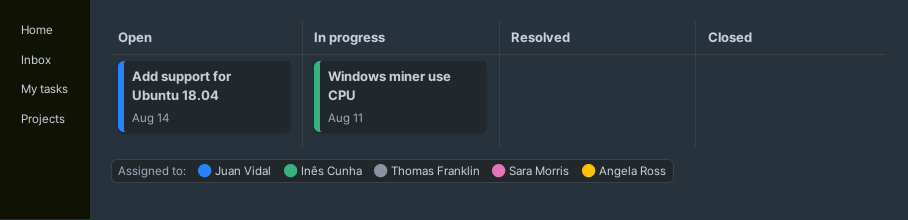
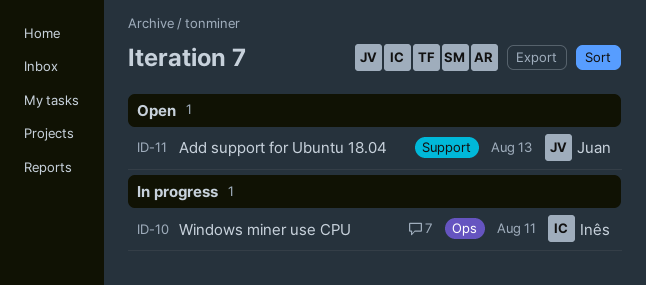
Add support for Ubuntu 18.04, due: Aug 14 -> Aug 13

